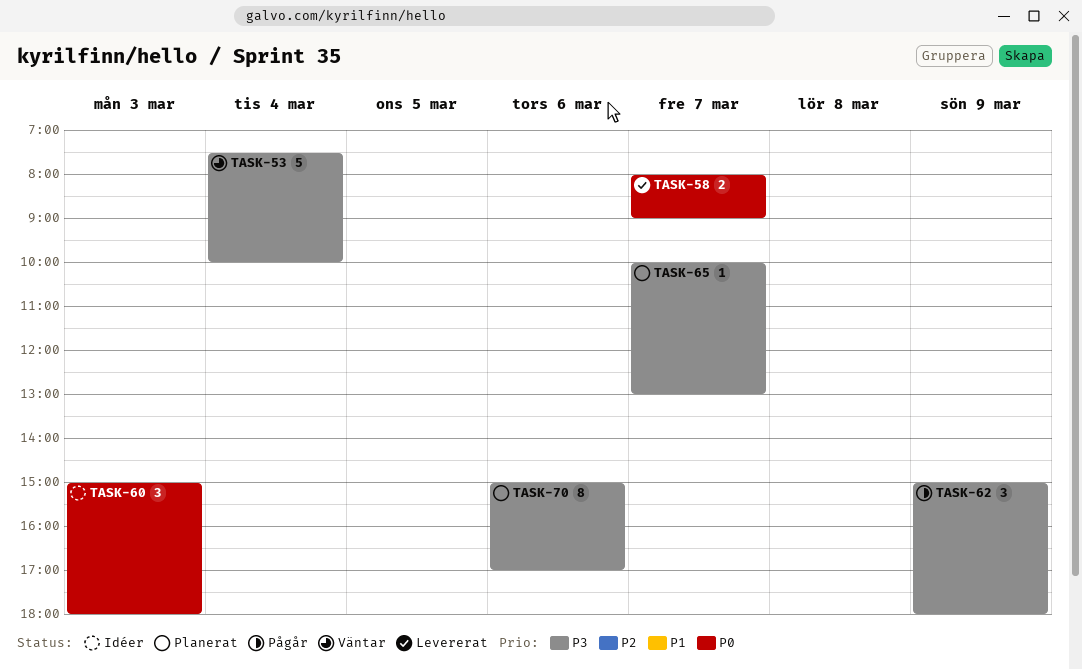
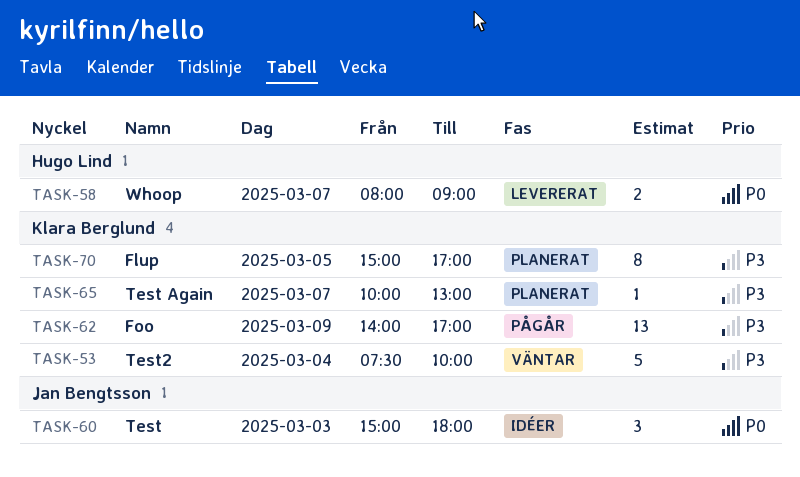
TASK-62, estimate: 3 -> 13
TASK-62, begins: 15:00 -> 14:00
TASK-62, ends: 18:00 -> 17:00
TASK-70, day: Mar 6 -> Mar 5

